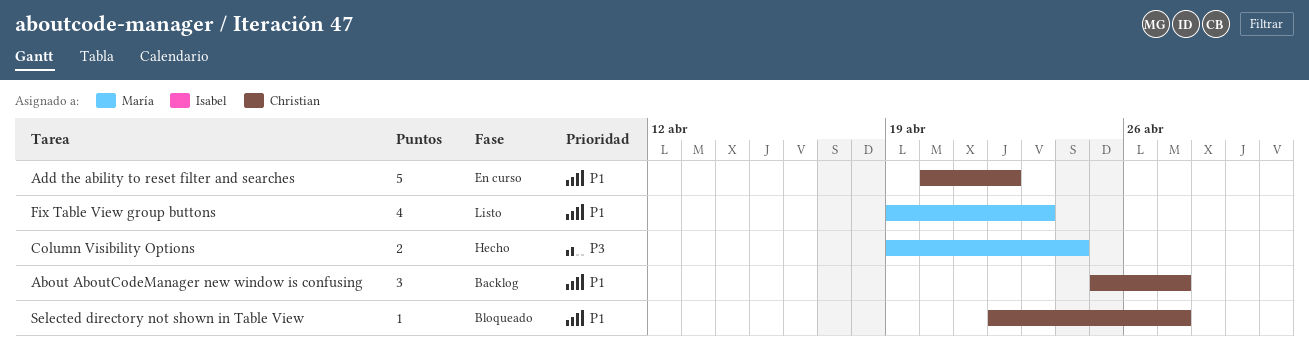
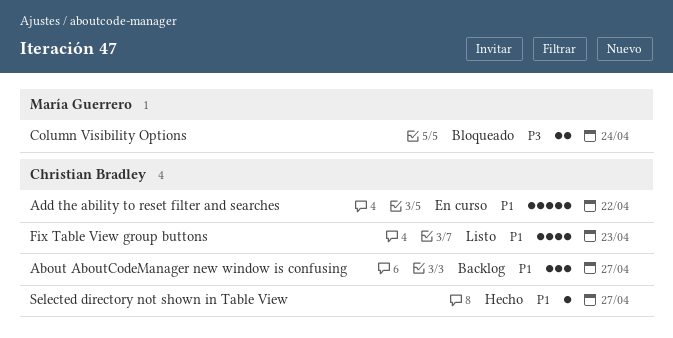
Column Visibility Options, status: Hecho -> Bloqueado
Fix Table View group buttons, owner: María Guerrero -> Christian Bradley
Selected directory not shown in Table View, status: Bloqueado -> Hecho

